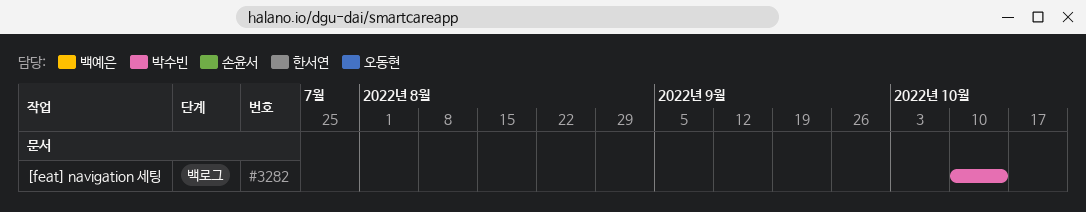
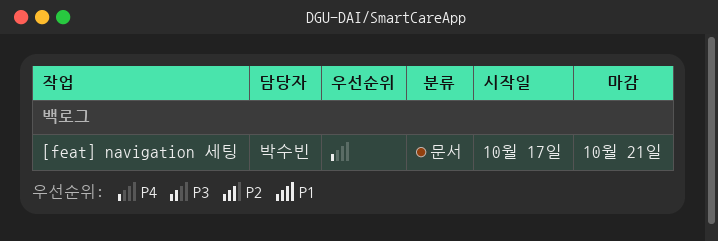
[feat] navigation 세팅, start: Oct 10 -> Oct 17
[feat] navigation 세팅, due: Oct 14 -> Oct 21

